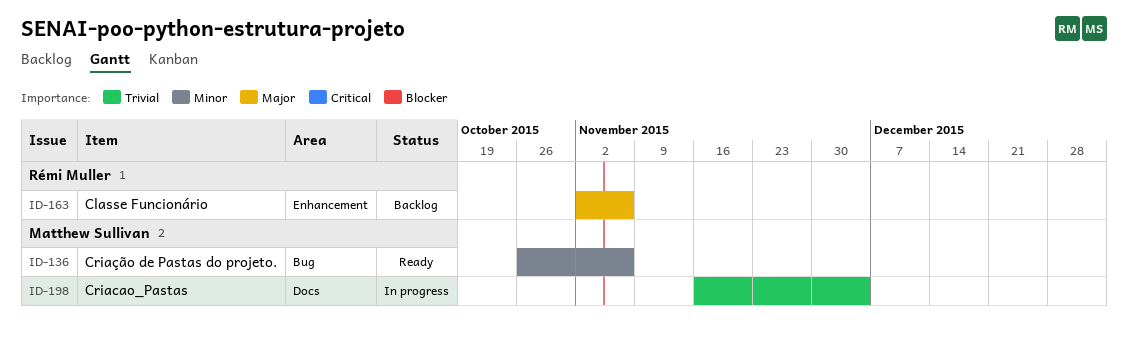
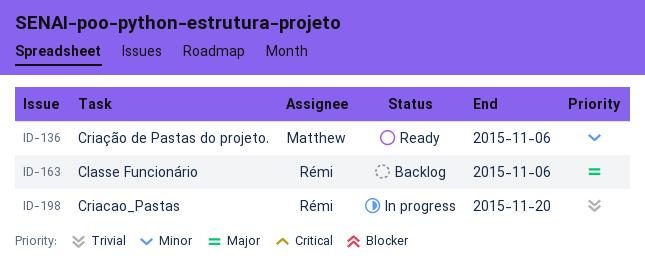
ID-198, owner: Matthew Sullivan -> Rémi Muller
ID-198, due: Dec 4 -> Nov 20

